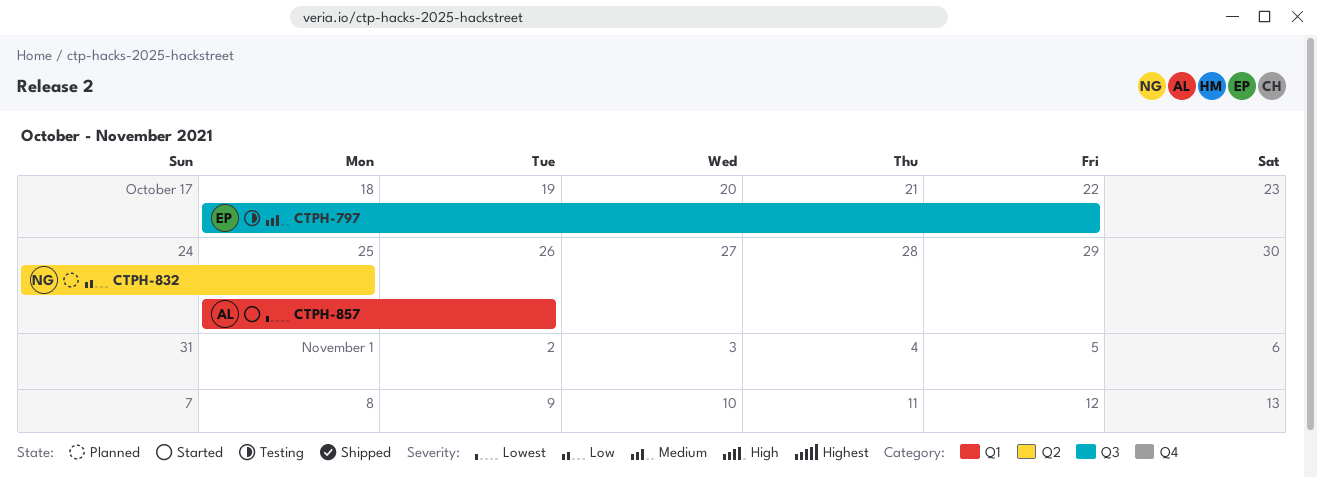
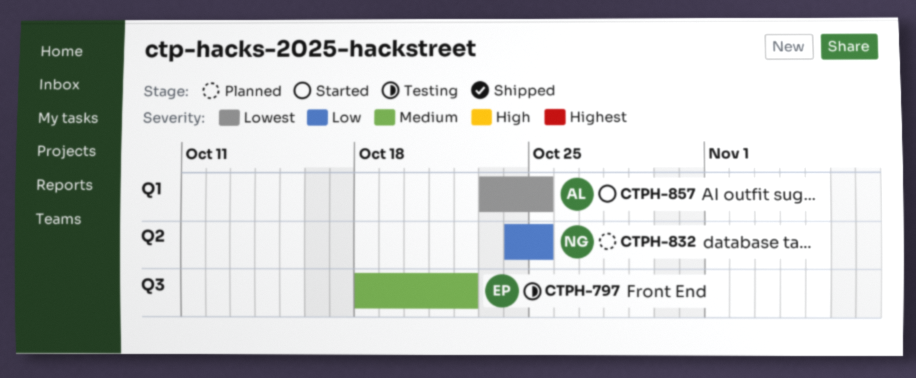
CTPH-857, start: Oct 25 -> Oct 23
CTPH-857, due: Oct 26 -> Oct 25

